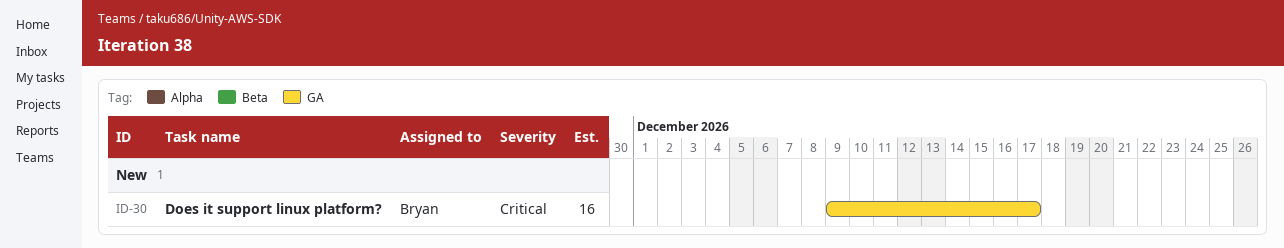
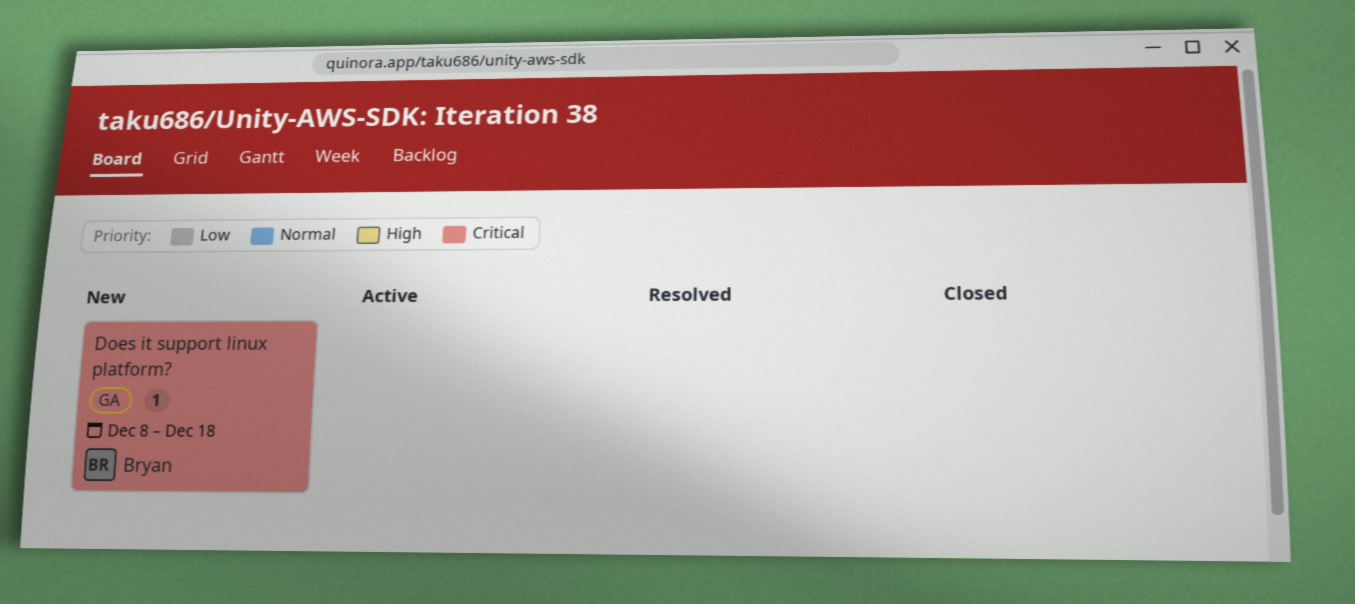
Does it support linux platform?, estimate: 16 -> 1
Does it support linux platform?, start: Dec 9 -> Dec 8
Does it support linux platform?, due: Dec 17 -> Dec 18

